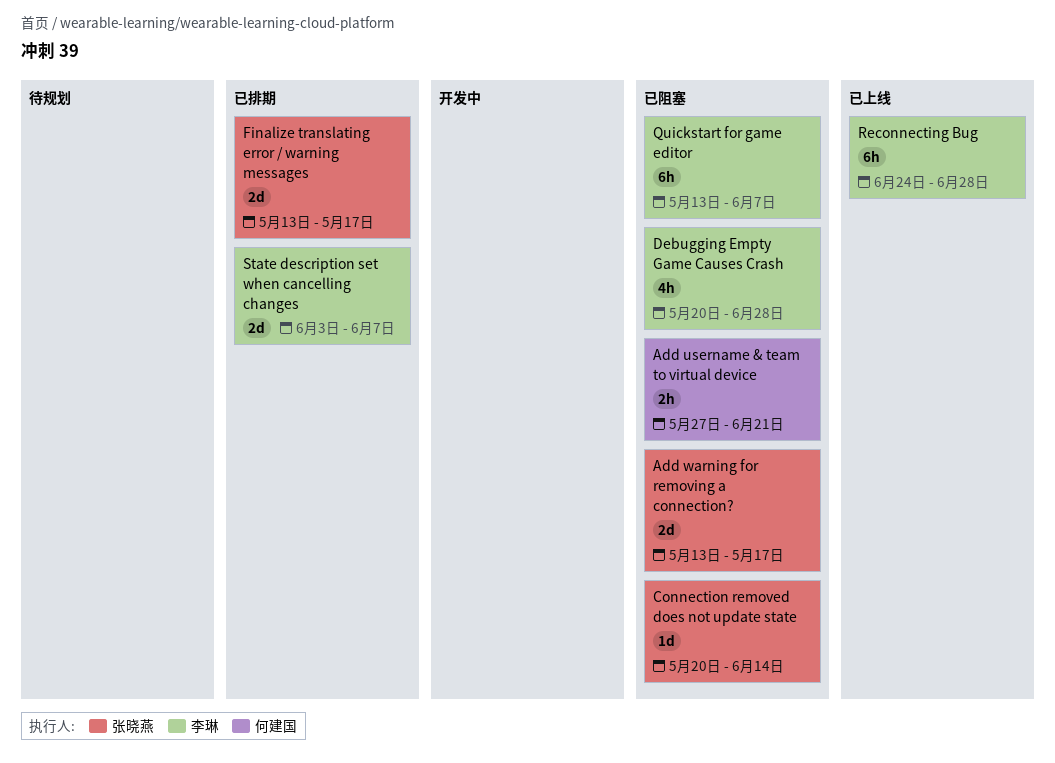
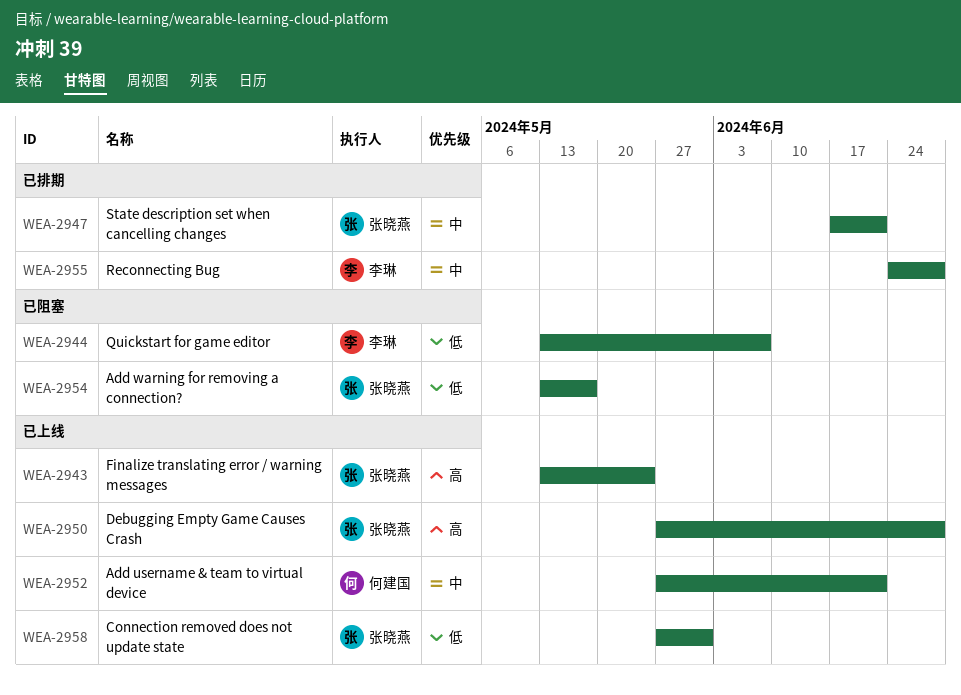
Add username & team to virtual device, status: 已阻塞 -> 已上线
Connection removed does not update state, status: 已阻塞 -> 已上线
Connection removed does not update state, start: May 20 -> May 27
Connection removed does not update state, due: Jun 14 -> May 31
Debugging Empty Game Causes Crash, status: 已阻塞 -> 已上线
Debugging Empty Game Causes Crash, owner: 李琳 -> 张晓燕
Debugging Empty Game Causes Crash, start: May 20 -> May 27
Finalize translating error / warning messages, status: 已排期 -> 已上线
Finalize translating error / warning messages, due: May 17 -> May 24
Reconnecting Bug, status: 已上线 -> 已排期
State description set when cancelling changes, owner: 李琳 -> 张晓燕
State description set when cancelling changes, start: Jun 3 -> Jun 17
State description set when cancelling changes, due: Jun 7 -> Jun 21

